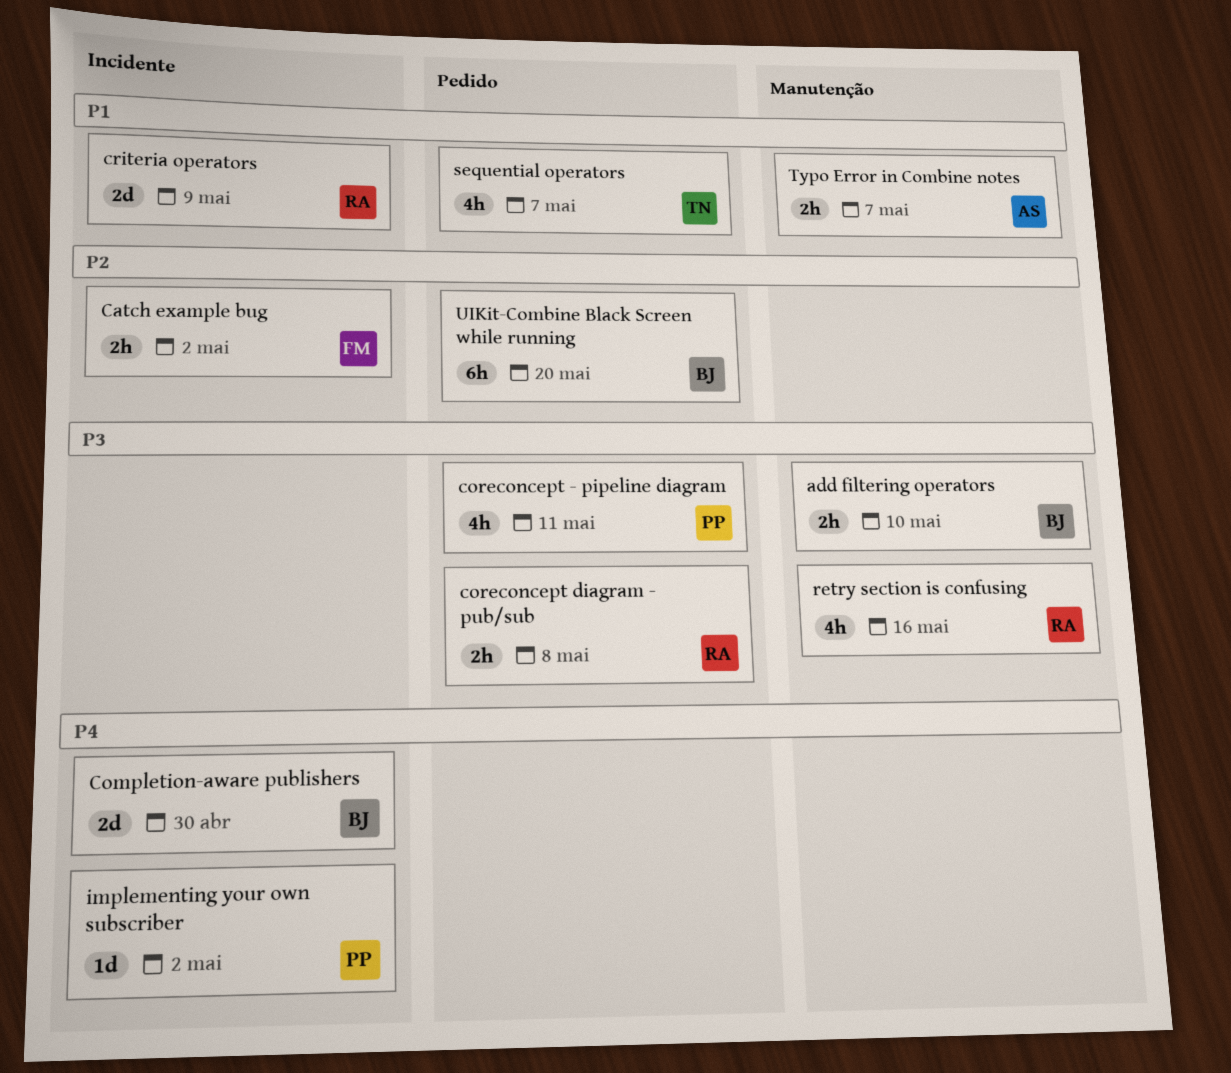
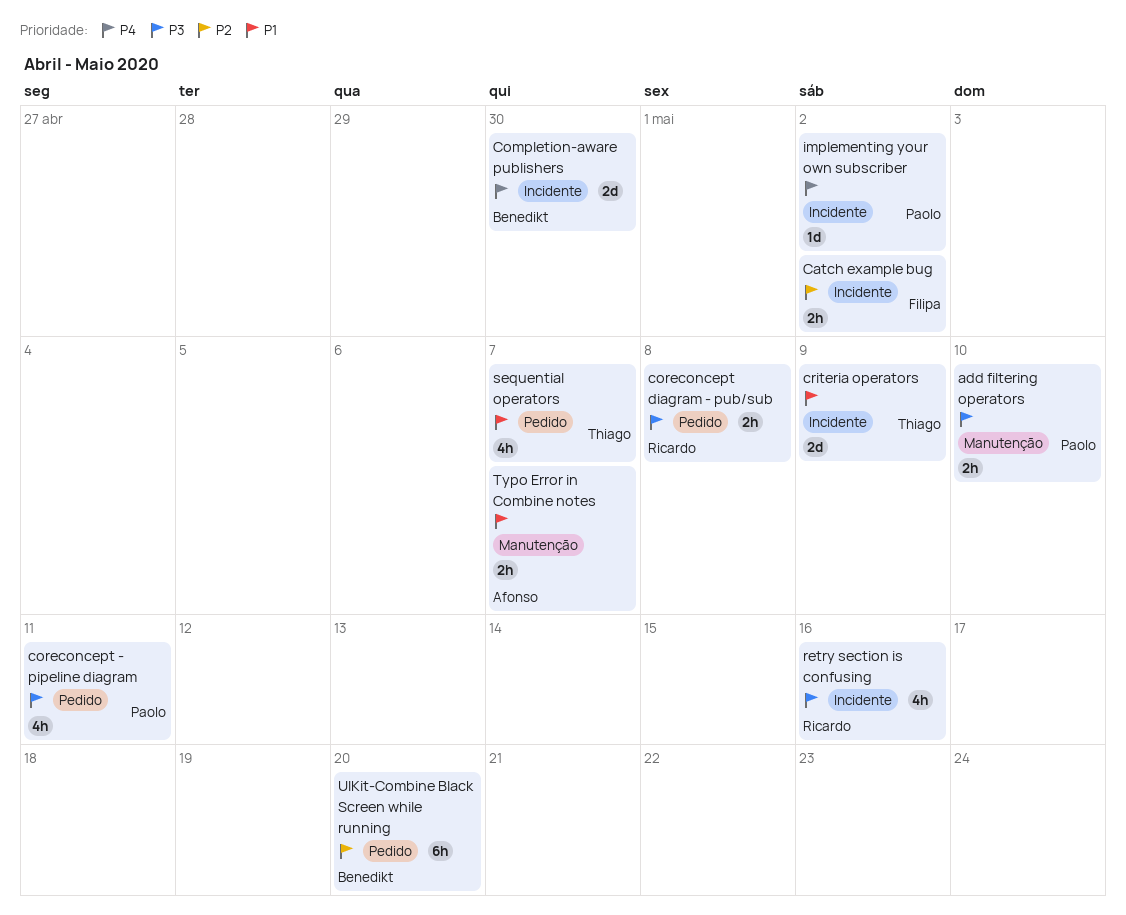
add filtering operators, owner: Benedikt -> Paolo
criteria operators, owner: Ricardo -> Thiago
retry section is confusing, label: Manutenção -> Incidente

